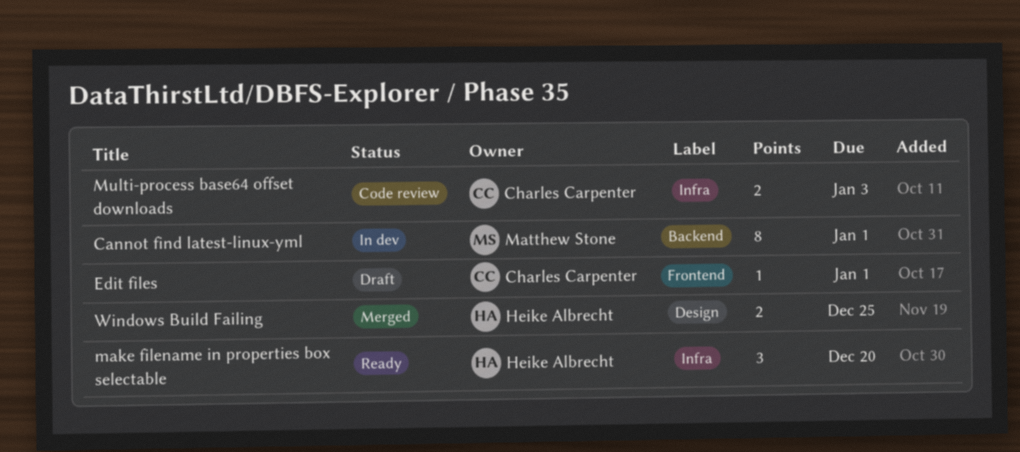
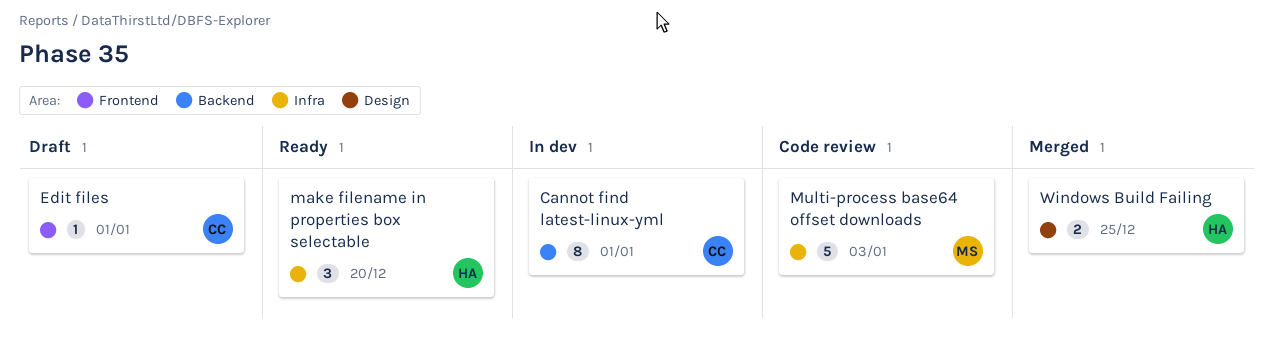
Cannot find latest-linux-yml, owner: Matthew Stone -> Charles Carpenter
Multi-process base64 offset downloads, owner: Charles Carpenter -> Matthew Stone
Multi-process base64 offset downloads, estimate: 2 -> 5

